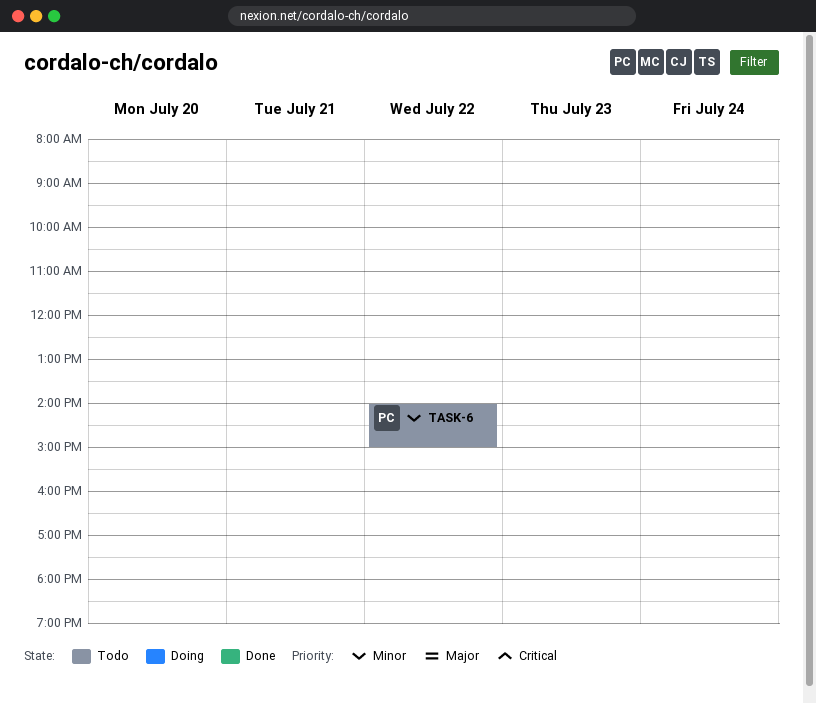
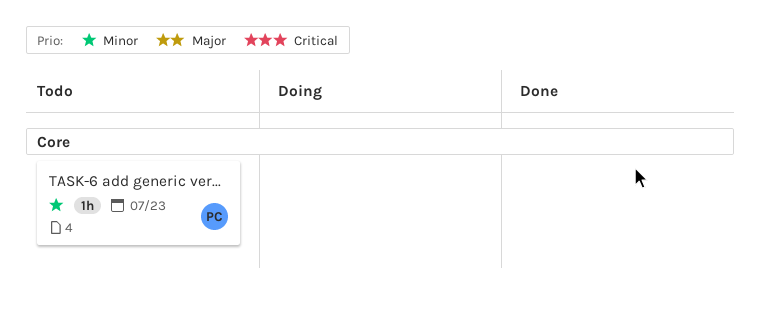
TASK-6, day: Jul 22 -> Jul 23

